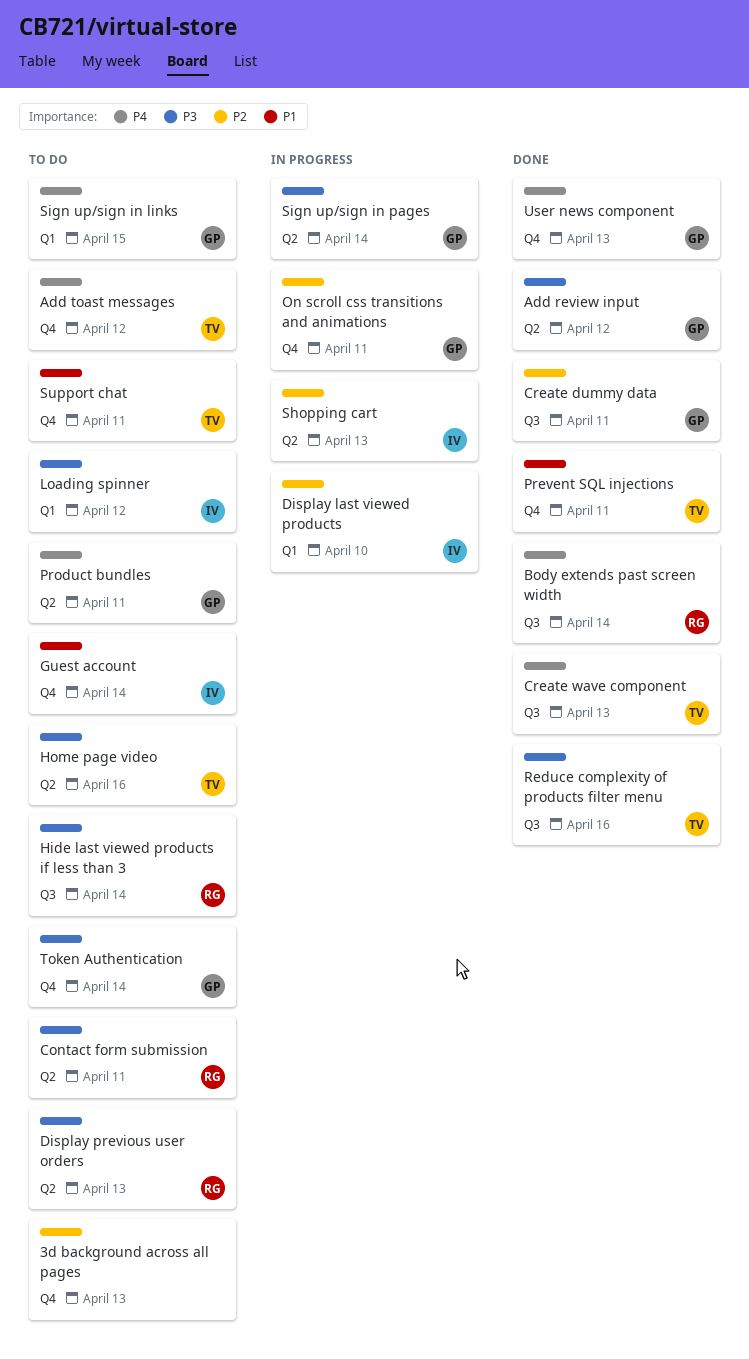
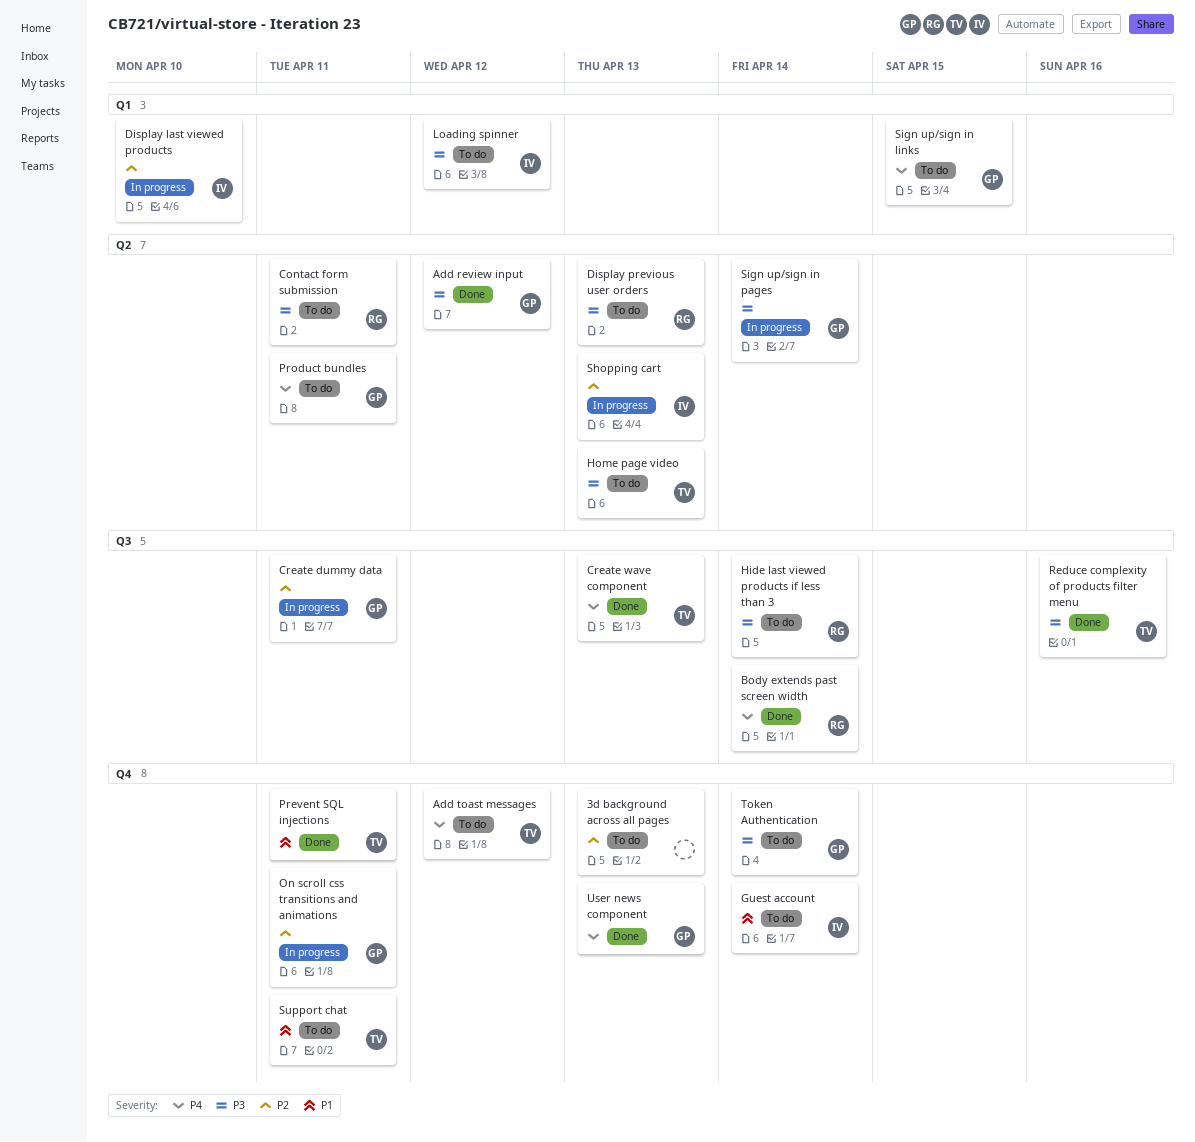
Create dummy data, status: Done -> In progress
Home page video, due: Apr 16 -> Apr 13

